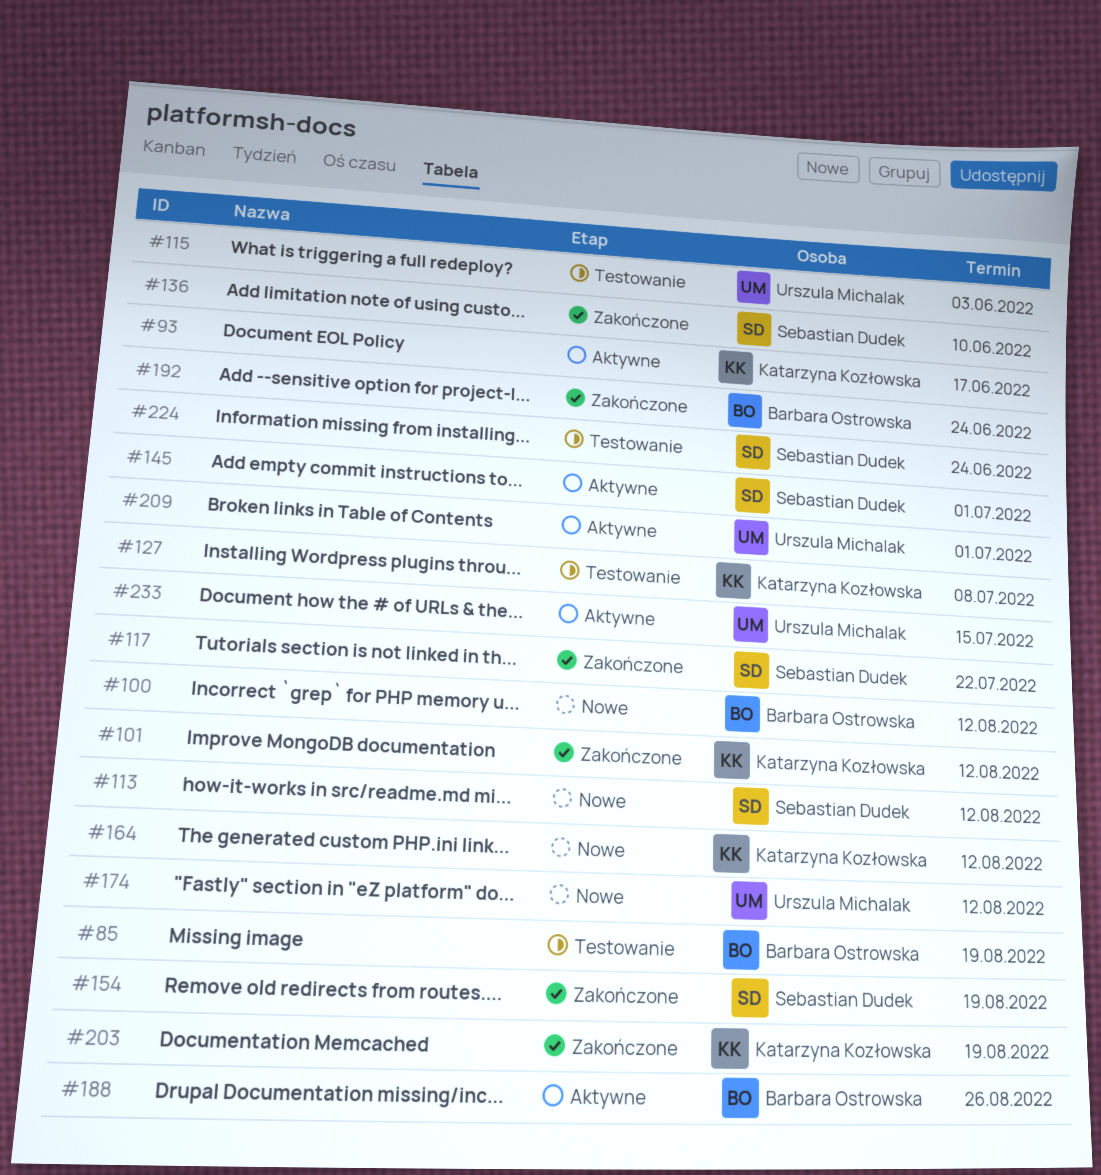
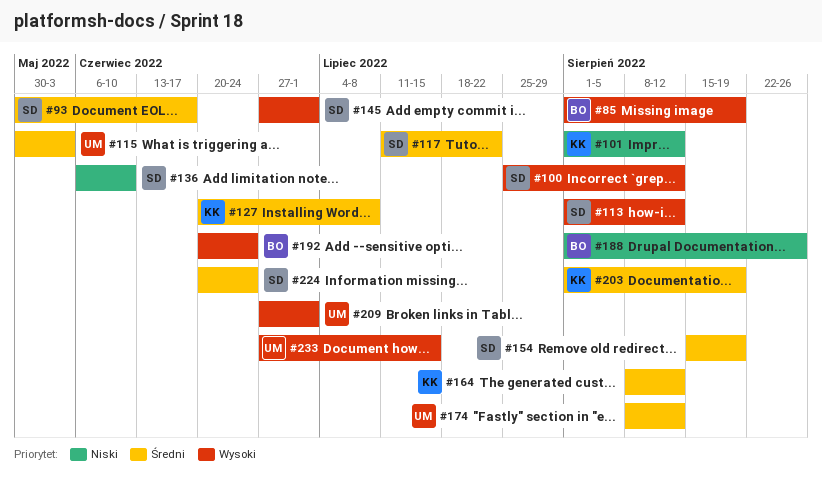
#93, owner: Katarzyna Kozłowska -> Sebastian Dudek
#100, owner: Barbara Ostrowska -> Sebastian Dudek

